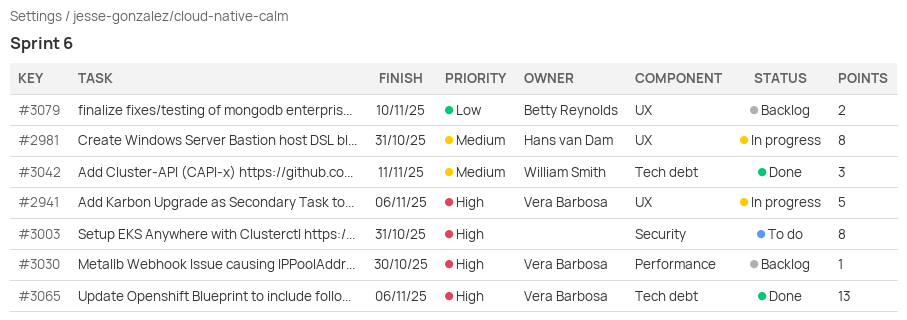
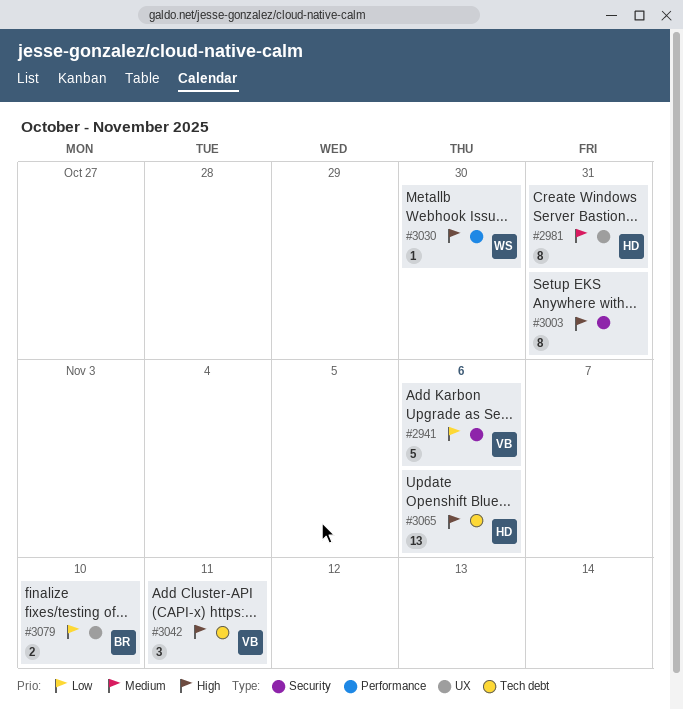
#2941, priority: High -> Low
#2941, label: UX -> Security
#3030, owner: Vera Barbosa -> William Smith
#3042, owner: William Smith -> Vera Barbosa
#3042, priority: Medium -> High
#3065, owner: Vera Barbosa -> Hans van Dam

